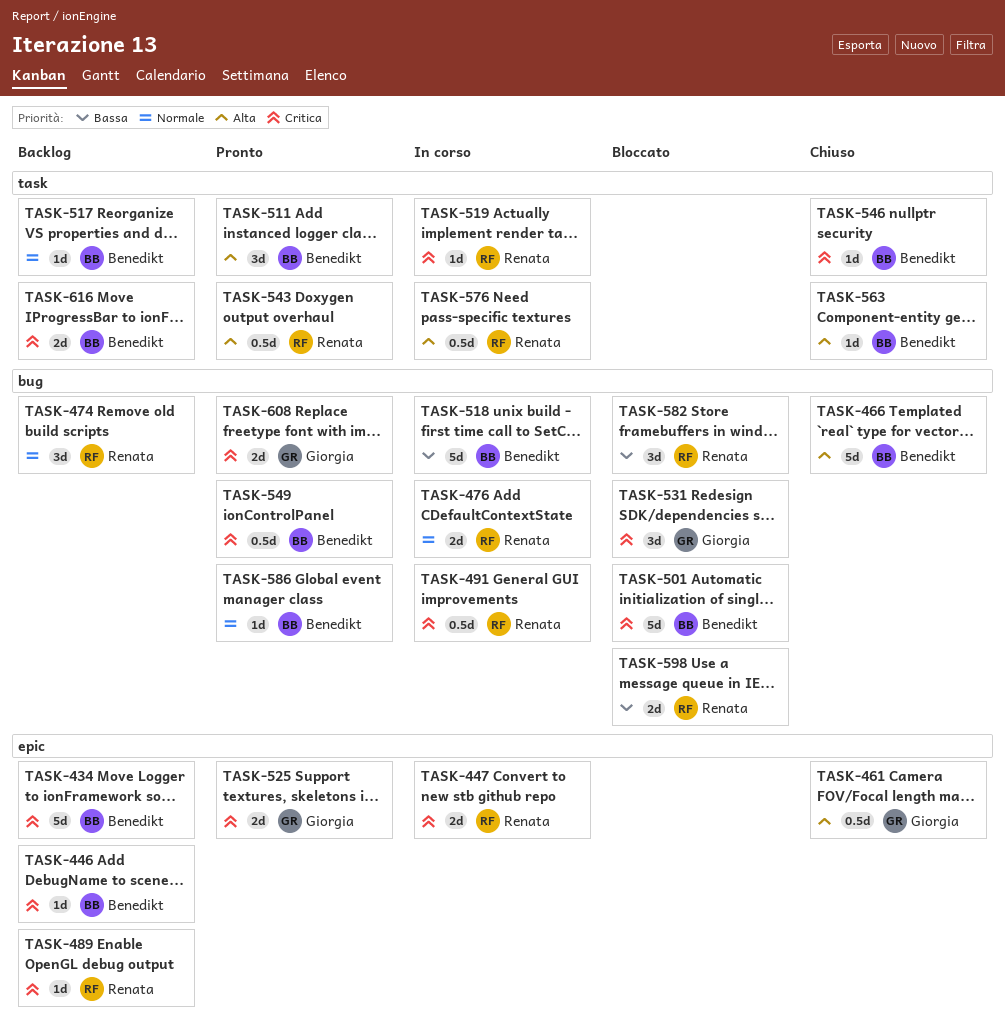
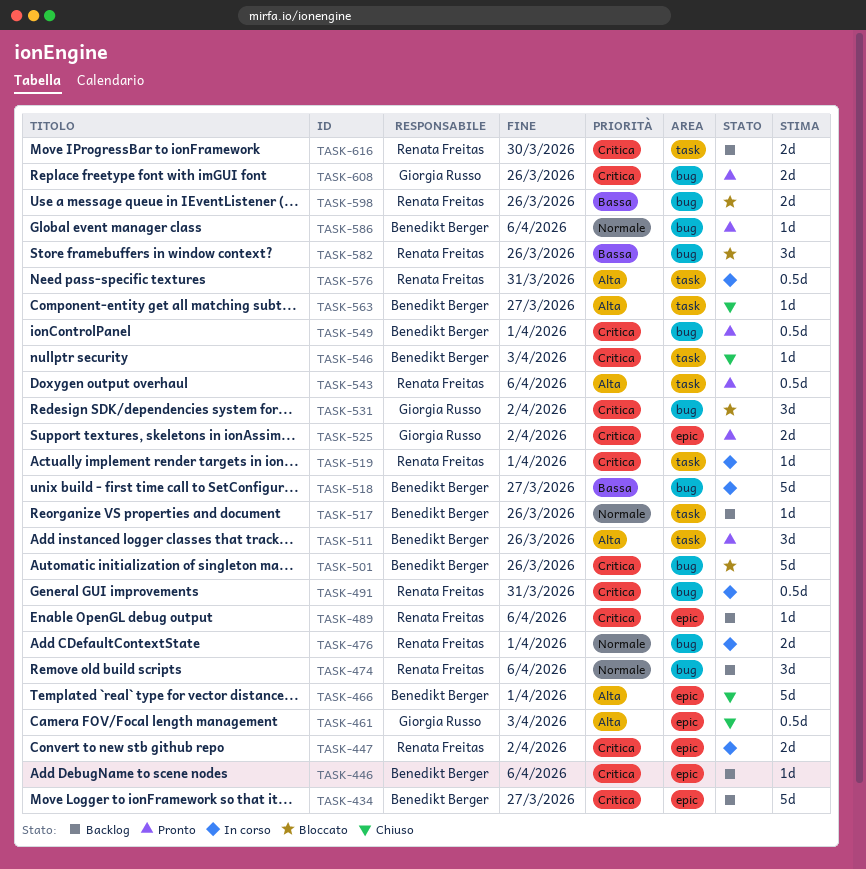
TASK-466, label: bug -> epic
TASK-616, owner: Benedikt Berger -> Renata Freitas

